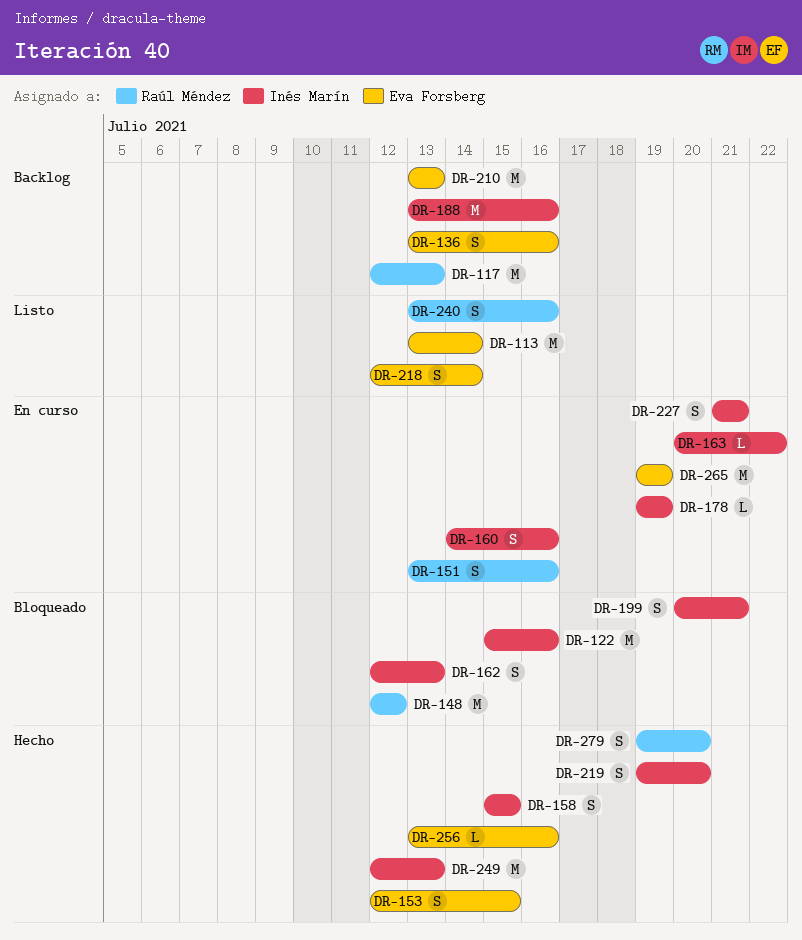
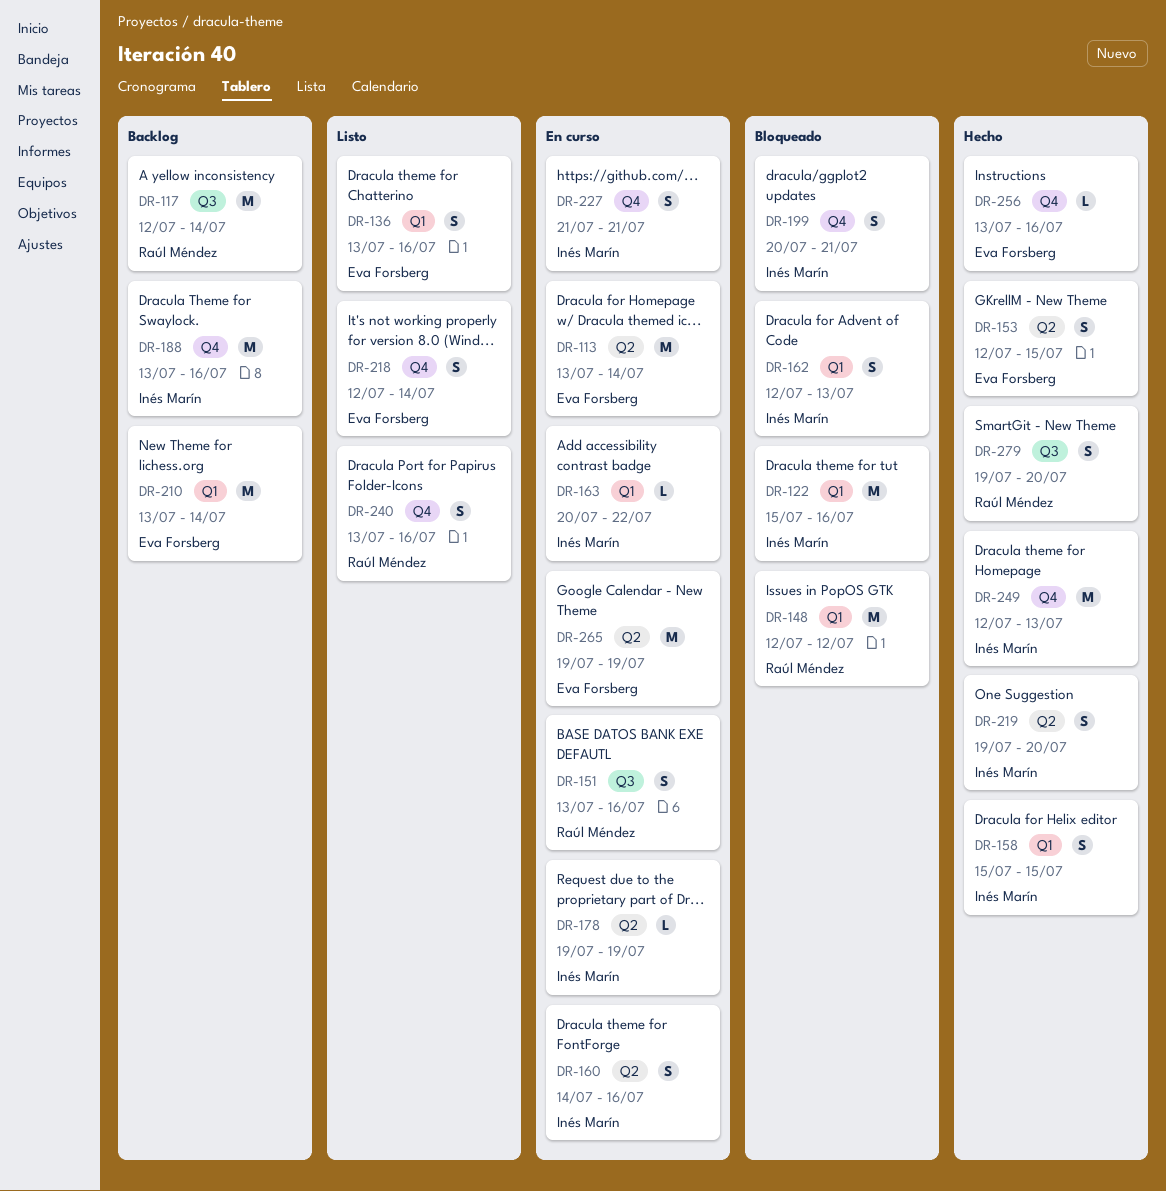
DR-113, status: Listo -> En curso
DR-117, due: Jul 13 -> Jul 14
DR-136, status: Backlog -> Listo
DR-210, due: Jul 13 -> Jul 14

